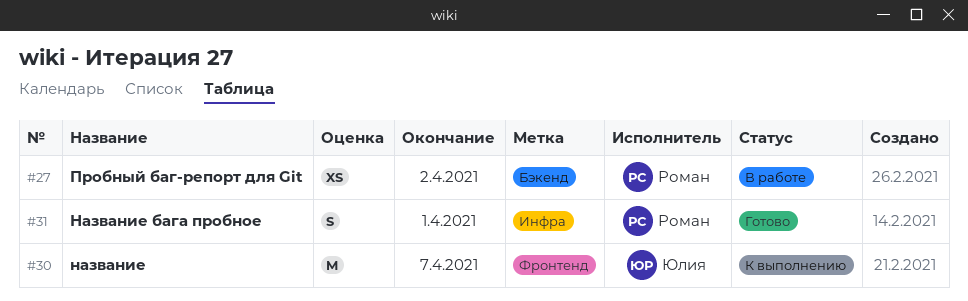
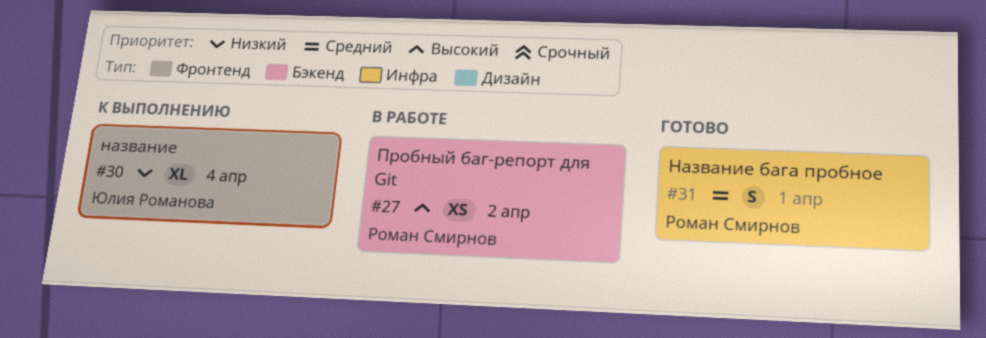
#30, estimate: M -> XL
#30, due: Apr 7 -> Apr 4

